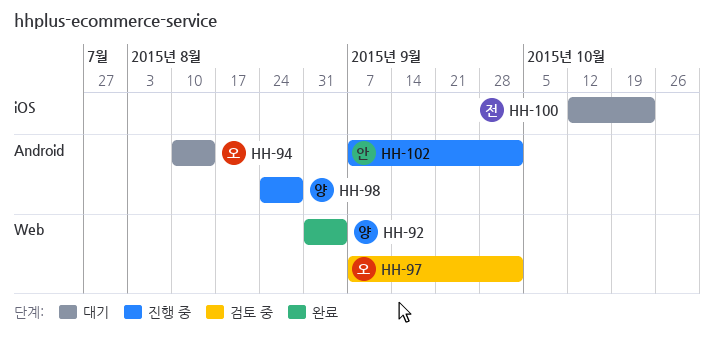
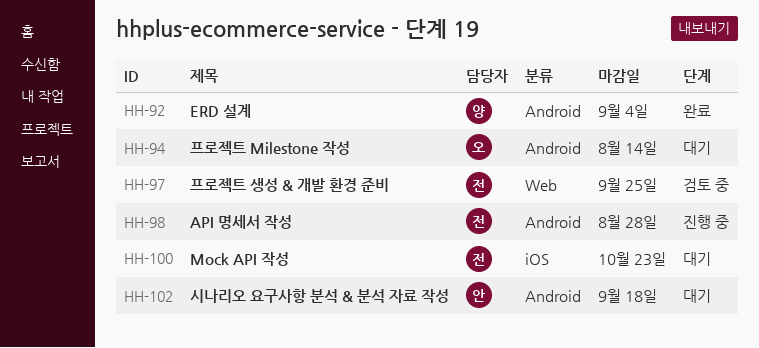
HH-92, label: Web -> Android
HH-97, owner: 오 -> 전
HH-97, due: Oct 2 -> Sep 25
HH-98, owner: 양 -> 전
HH-102, status: 진행 중 -> 대기
HH-102, due: Oct 2 -> Sep 18

